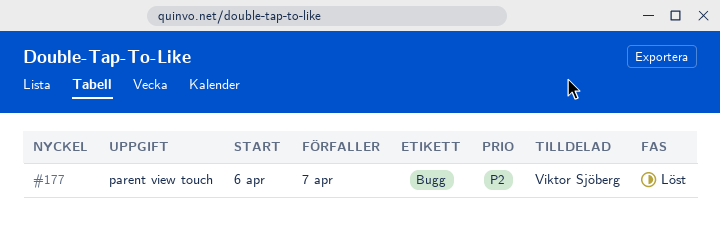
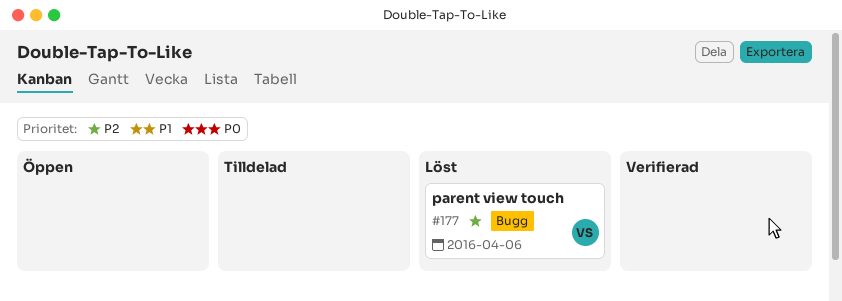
#177, due: Apr 7 -> Apr 6

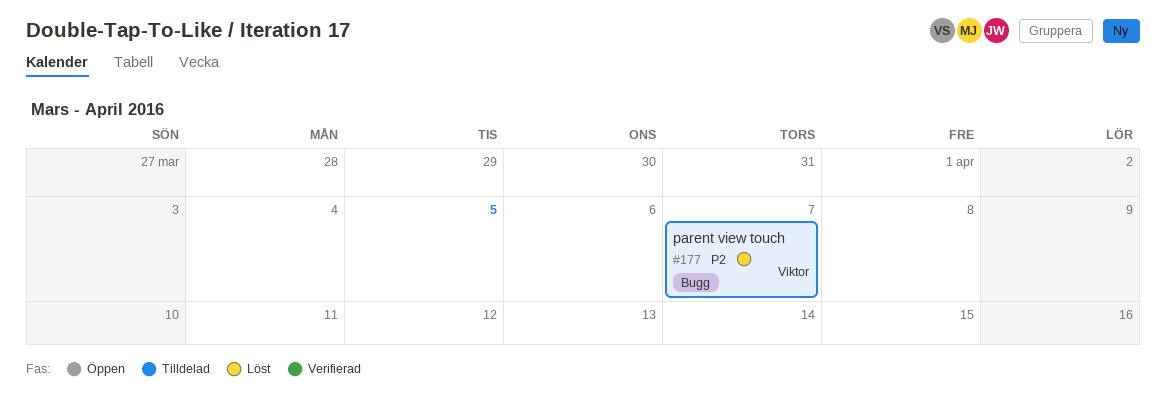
#177, due: Apr 6 -> Apr 7

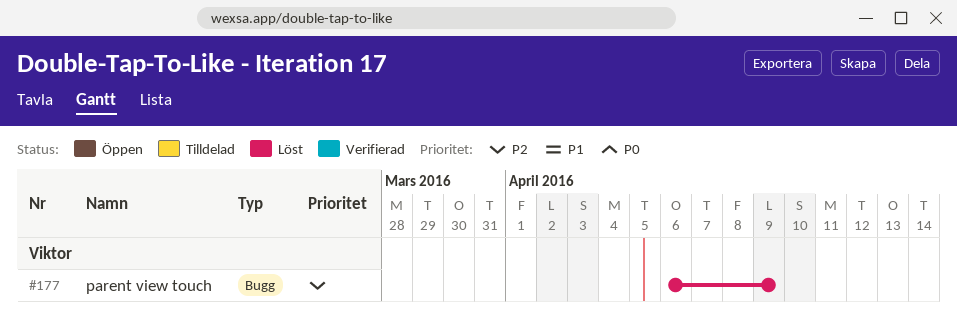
#177, due: Apr 7 -> Apr 9

